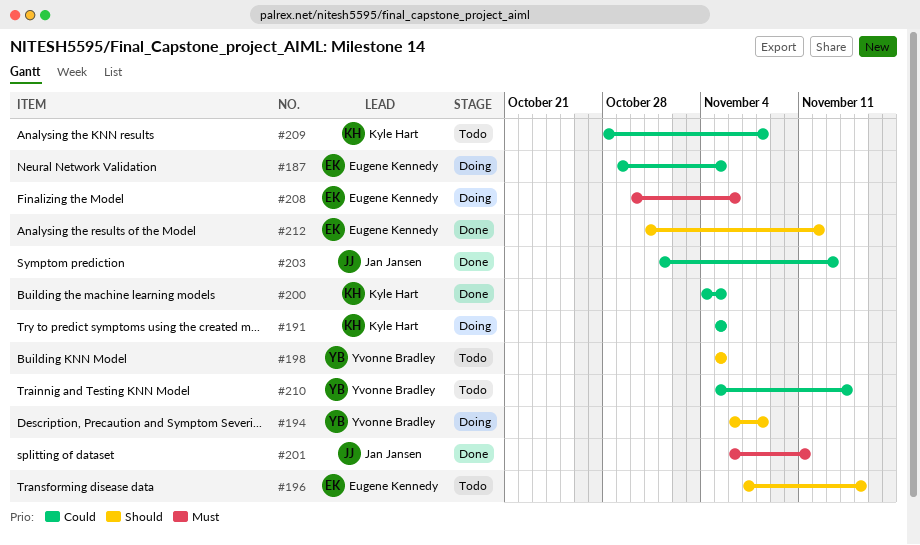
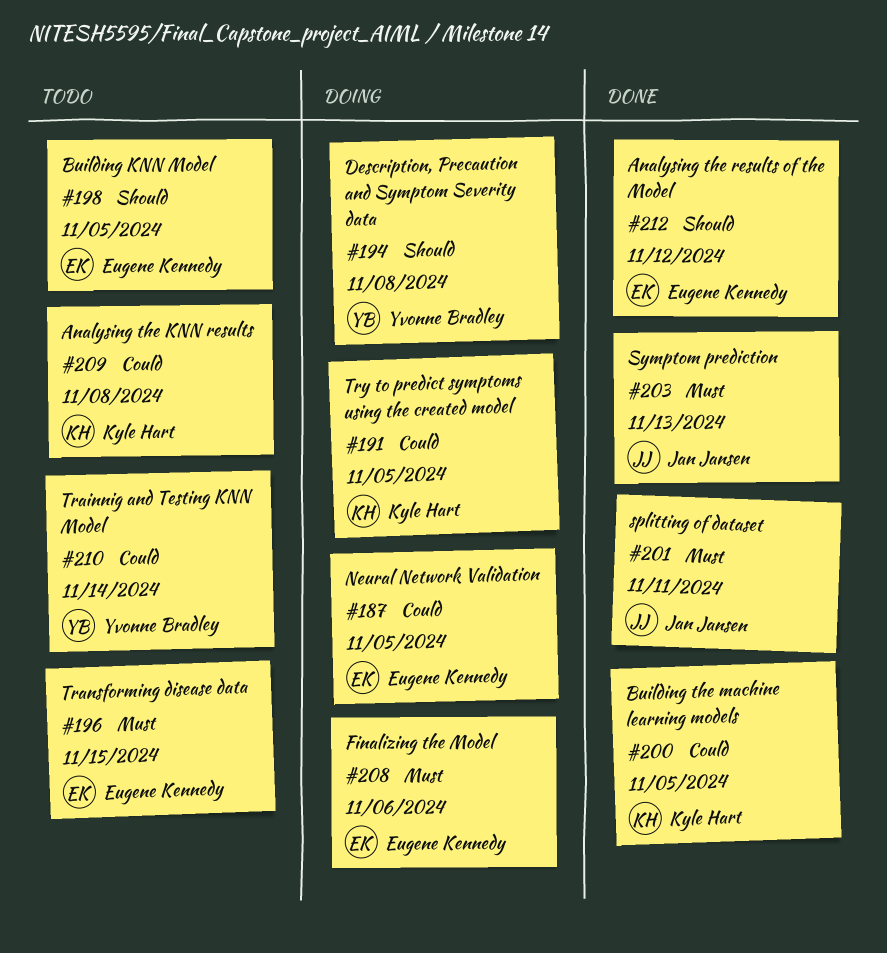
#196, priority: Should -> Must
#198, owner: Yvonne Bradley -> Eugene Kennedy
#203, priority: Could -> Must

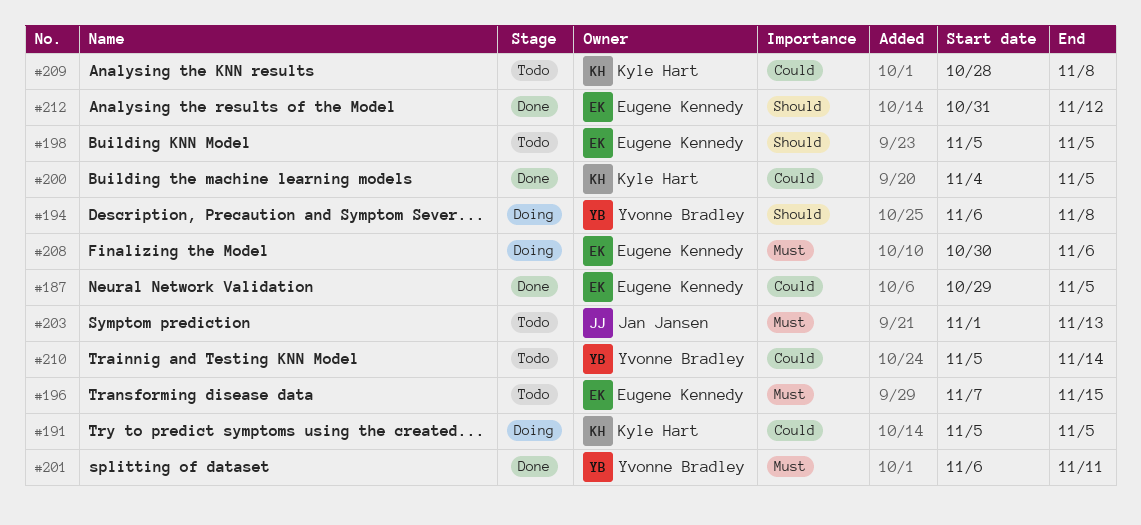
#187, status: Doing -> Done
#201, owner: Jan Jansen -> Yvonne Bradley
#203, status: Done -> Todo

